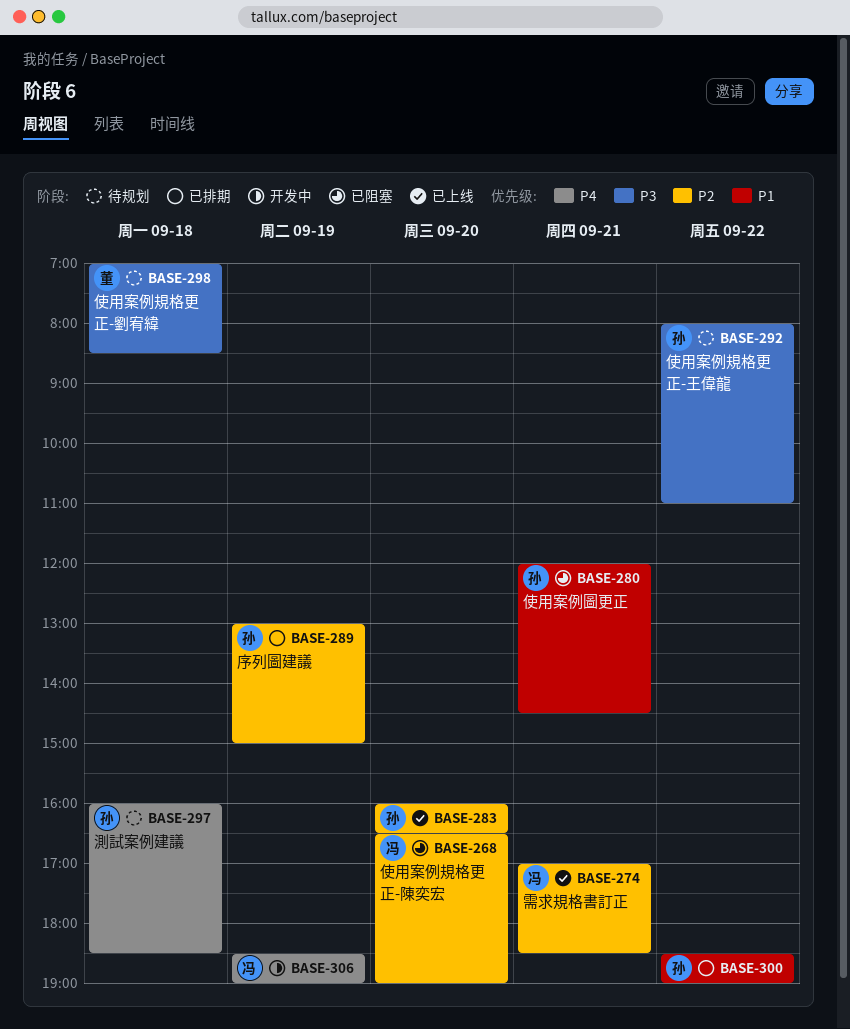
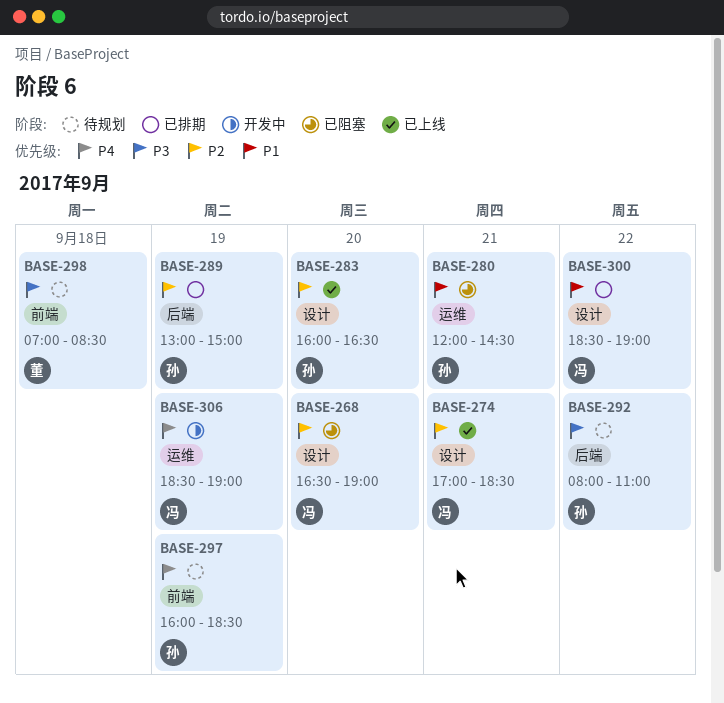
BASE-297, day: Sep 18 -> Sep 19
BASE-300, owner: 孙 -> 冯

